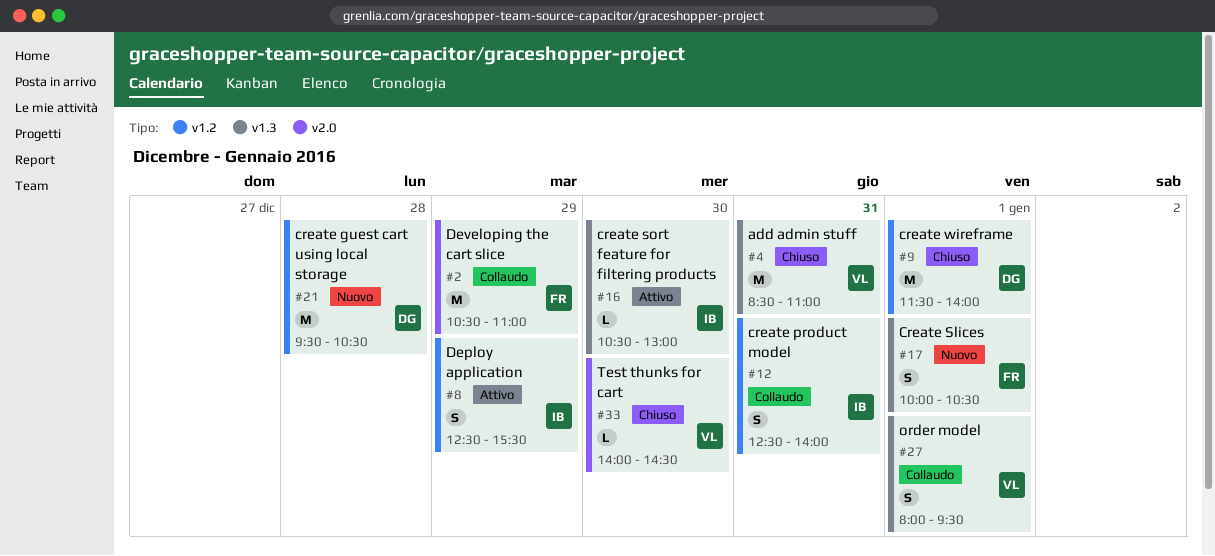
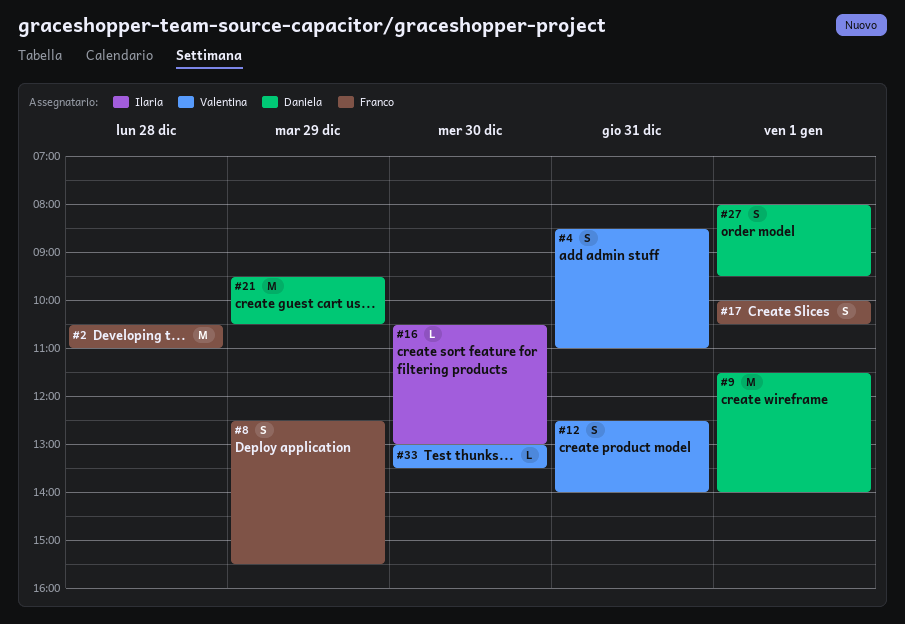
#2, day: Dec 29 -> Dec 28
#4, estimate: M -> S
#8, owner: Ilaria -> Franco
#12, owner: Ilaria -> Valentina
#21, day: Dec 28 -> Dec 29
#27, owner: Valentina -> Daniela
#33, begins: 14:00 -> 13:00
#33, ends: 14:30 -> 13:30

